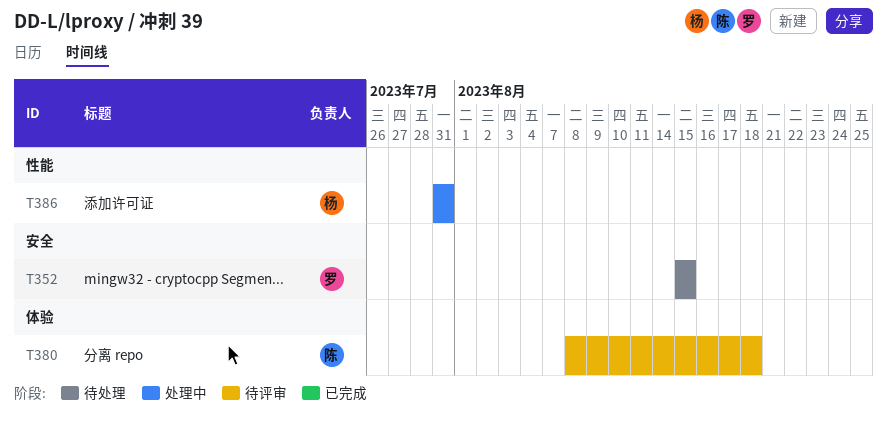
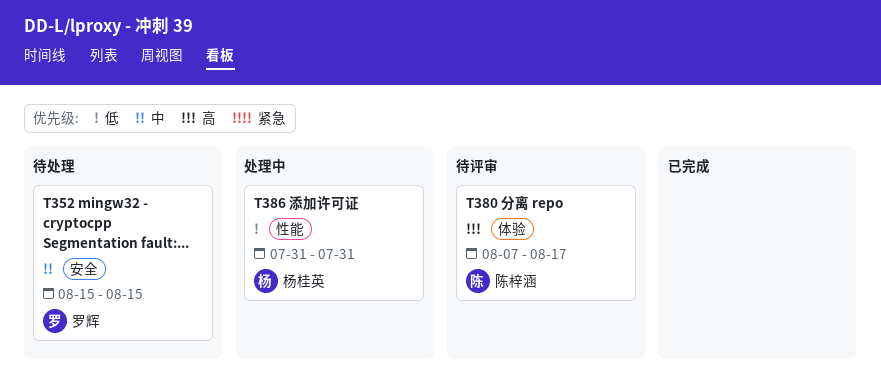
T380, start: Aug 8 -> Aug 7
T380, due: Aug 18 -> Aug 17

